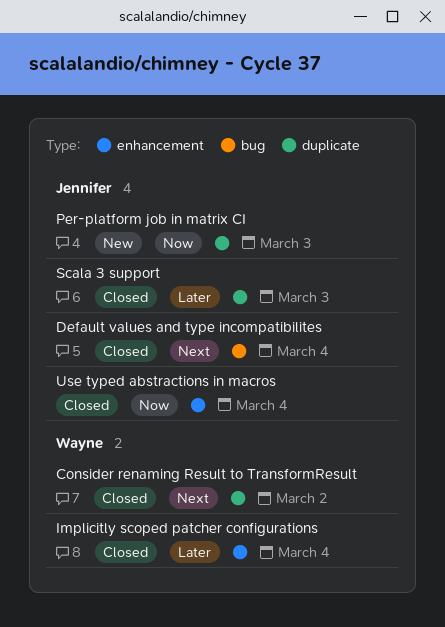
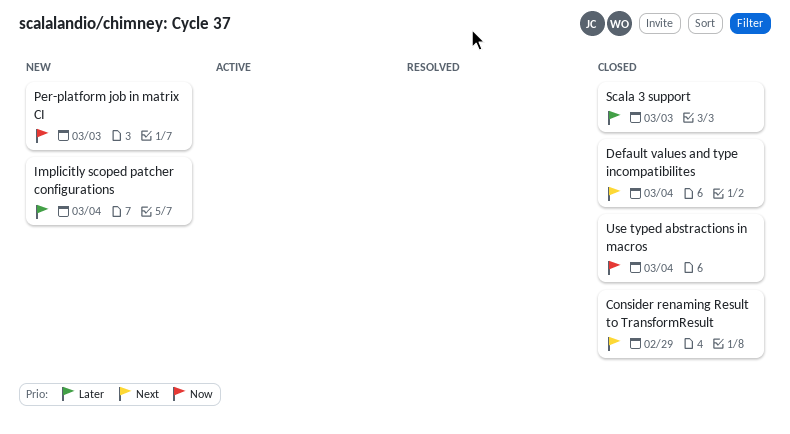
Consider renaming Result to TransformResult, due: Mar 2 -> Feb 29
Implicitly scoped patcher configurations, status: Closed -> New

